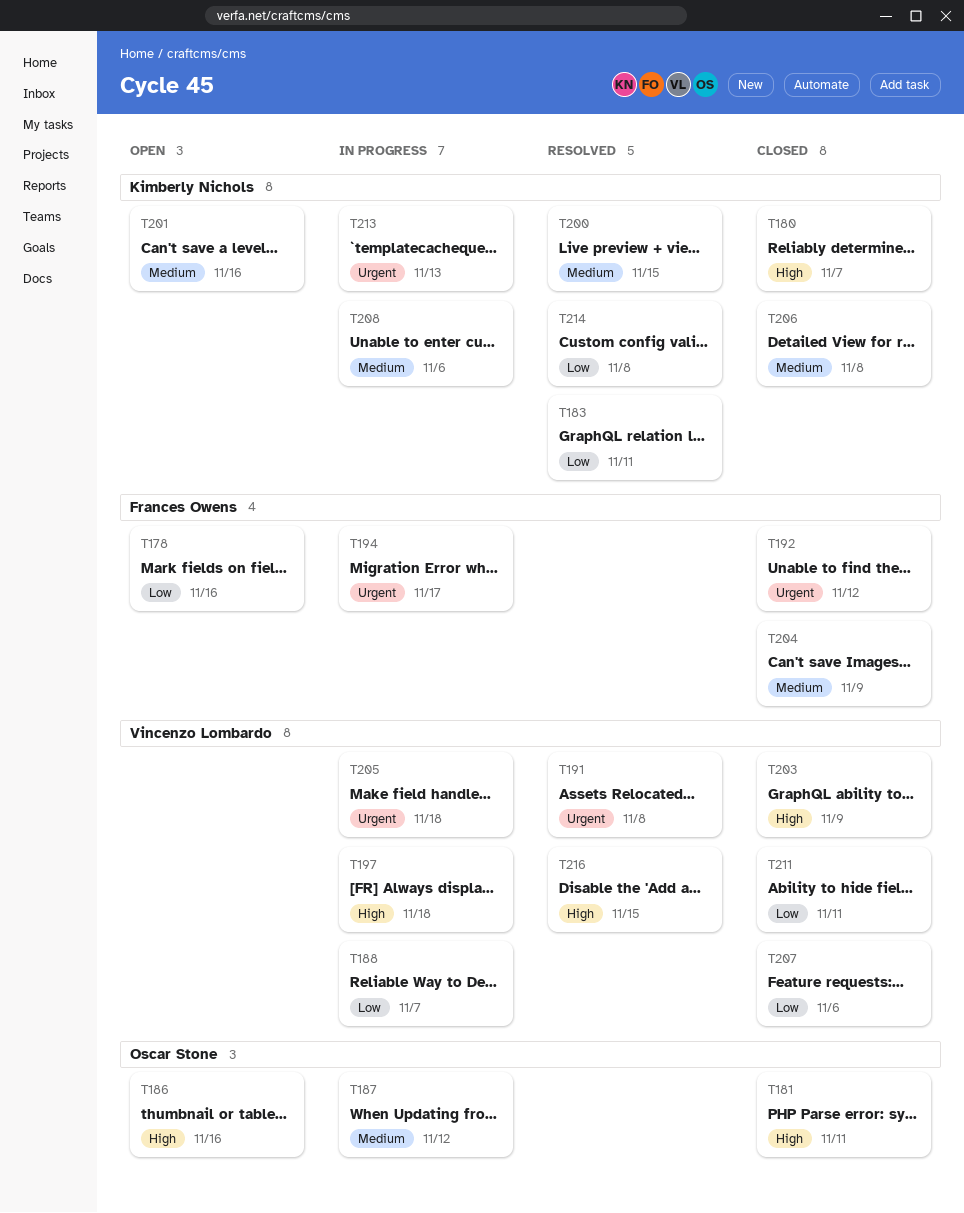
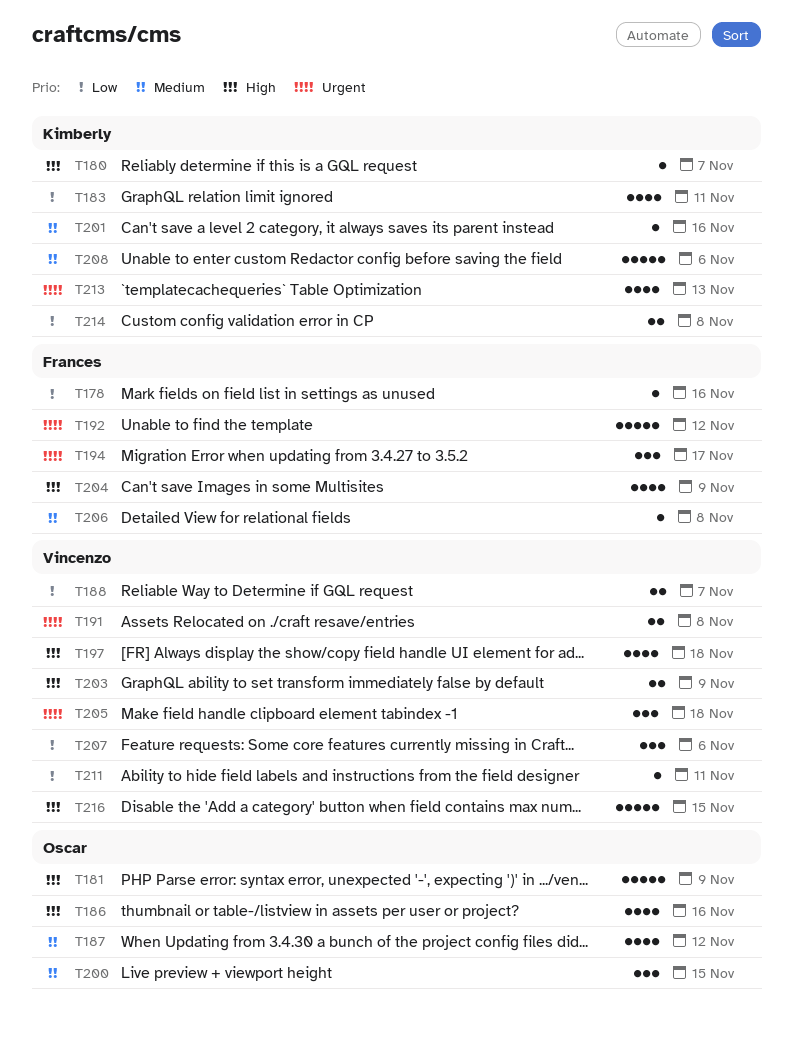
T181, due: Nov 11 -> Nov 9
T200, owner: Kimberly Nichols -> Oscar Stone
T204, priority: Medium -> High
T206, owner: Kimberly Nichols -> Frances Owens

